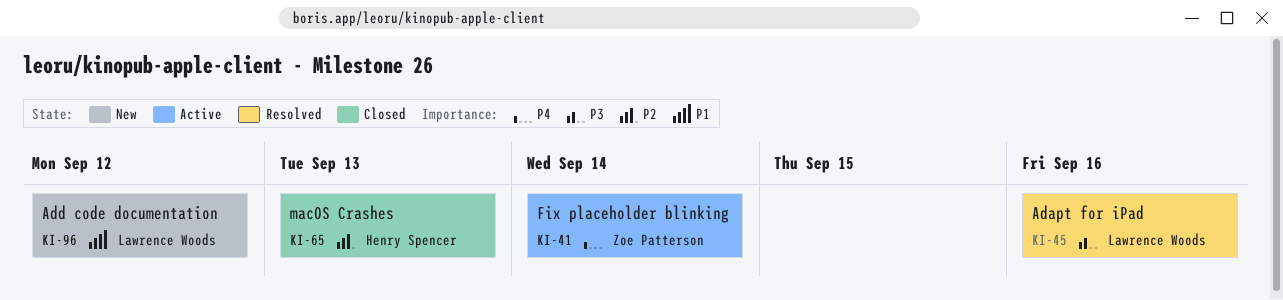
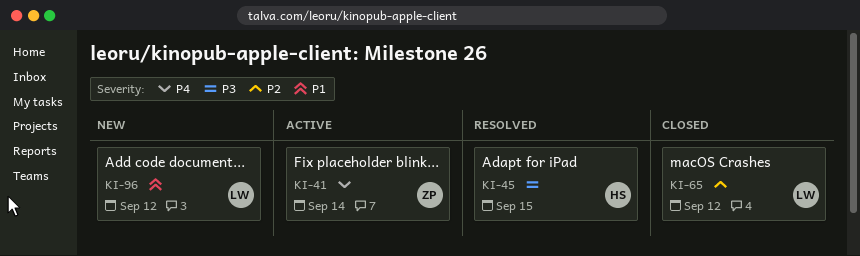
KI-45, owner: Lawrence Woods -> Henry Spencer
KI-45, due: Sep 16 -> Sep 15
KI-65, owner: Henry Spencer -> Lawrence Woods
KI-65, due: Sep 13 -> Sep 12

